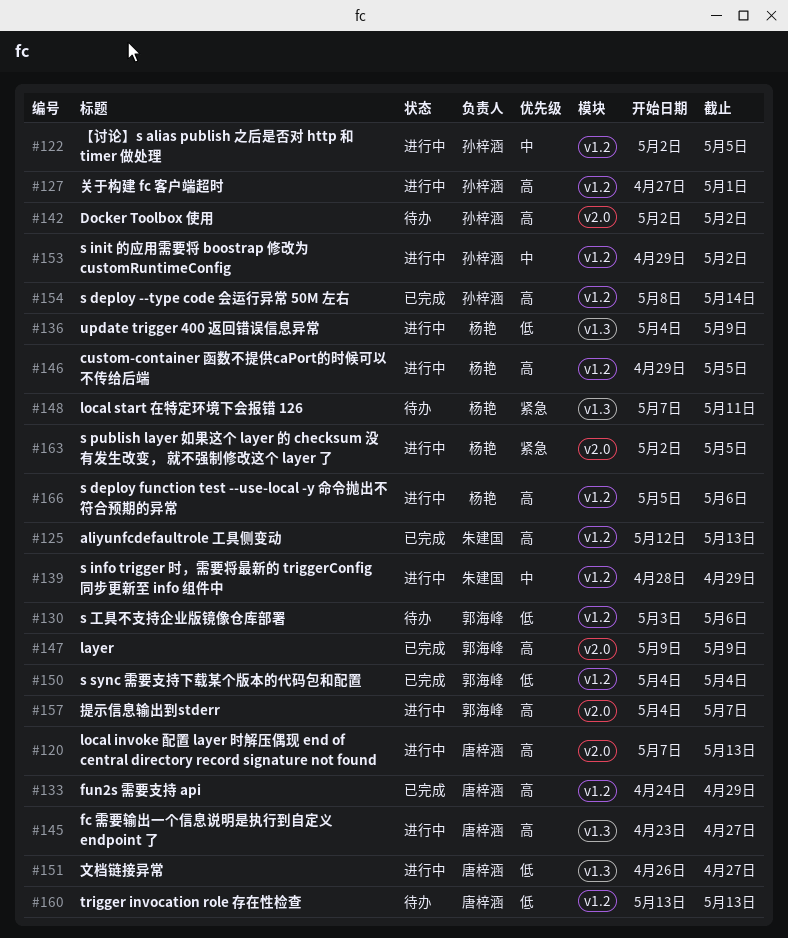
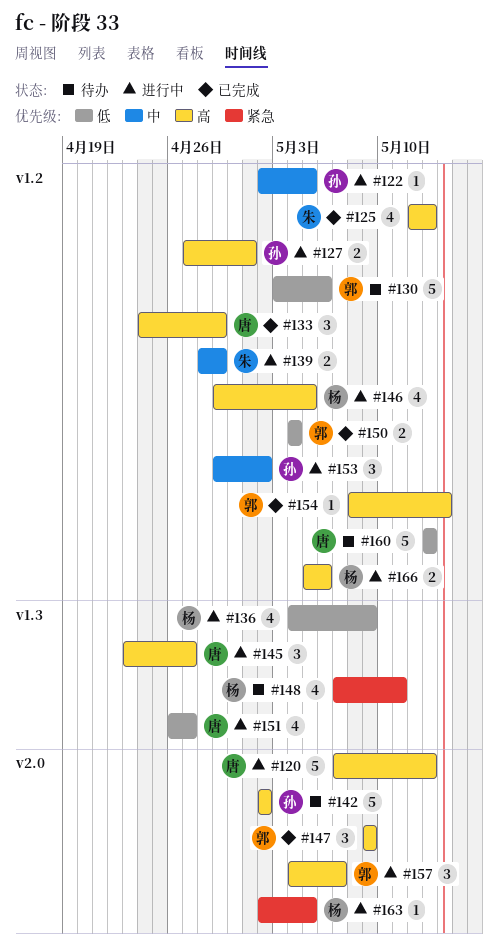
#154, owner: 孙梓涵 -> 郭海峰

